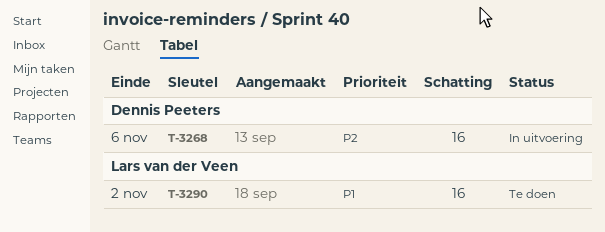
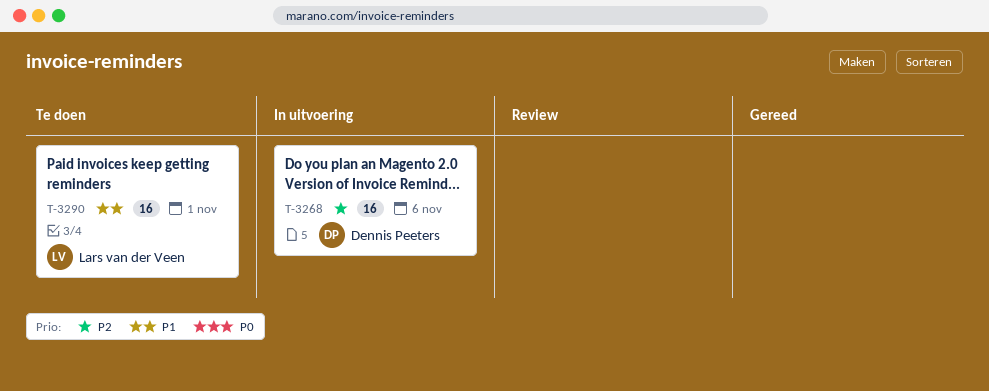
T-3290, due: Nov 2 -> Nov 1

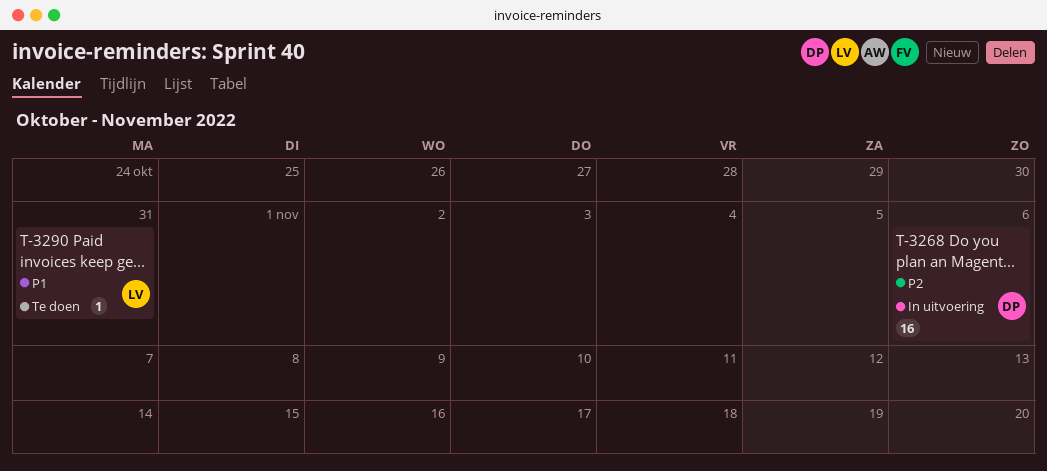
T-3290, estimate: 16 -> 1
T-3290, due: Nov 1 -> Oct 31

